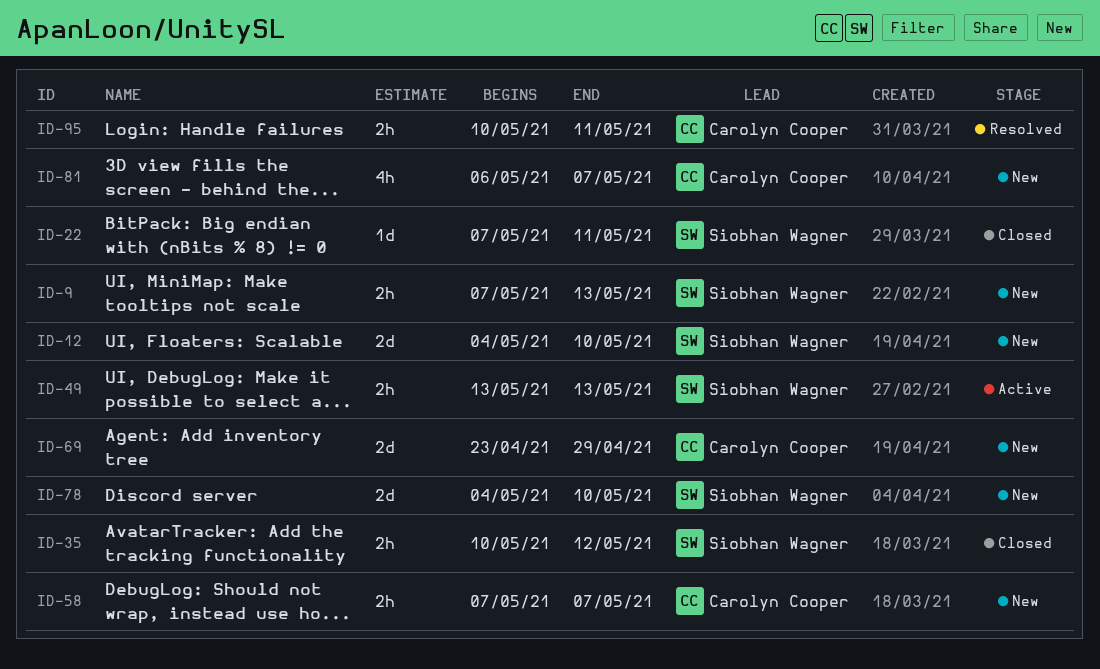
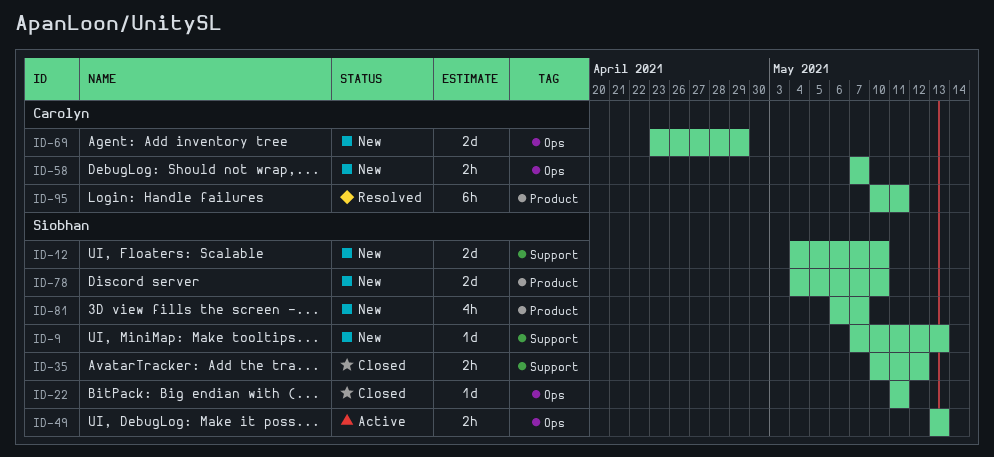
ID-9, estimate: 2h -> 1d
ID-22, start: May 7 -> May 11
ID-81, owner: Carolyn Cooper -> Siobhan Wagner
ID-95, estimate: 2h -> 6h

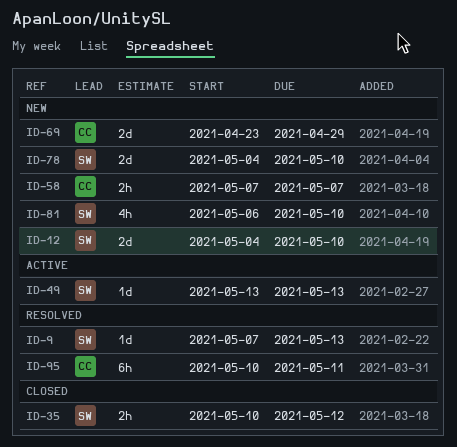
ID-9, status: New -> Resolved
ID-22: present -> none
ID-49, estimate: 2h -> 1d
ID-81, due: May 7 -> May 10

